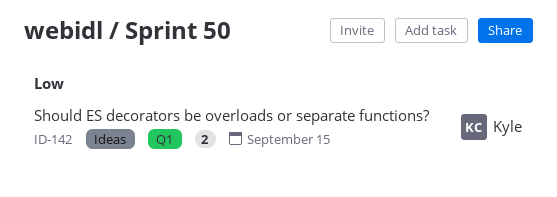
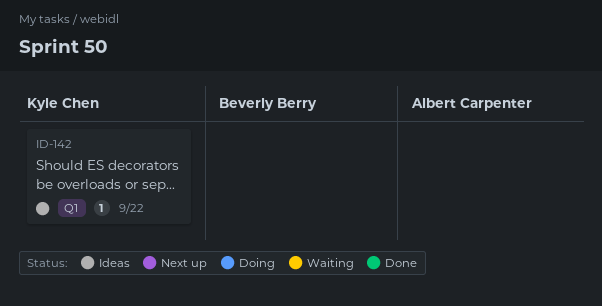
ID-142, estimate: 2 -> 1
ID-142, due: Sep 15 -> Sep 22

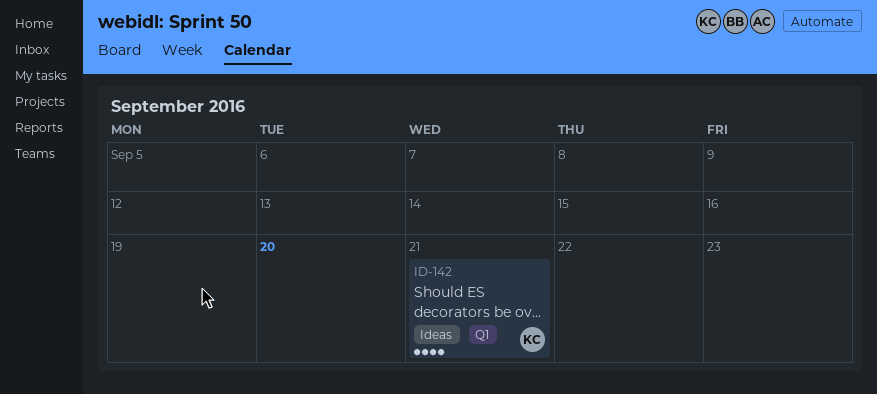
ID-142, estimate: 1 -> 4
ID-142, due: Sep 22 -> Sep 21

